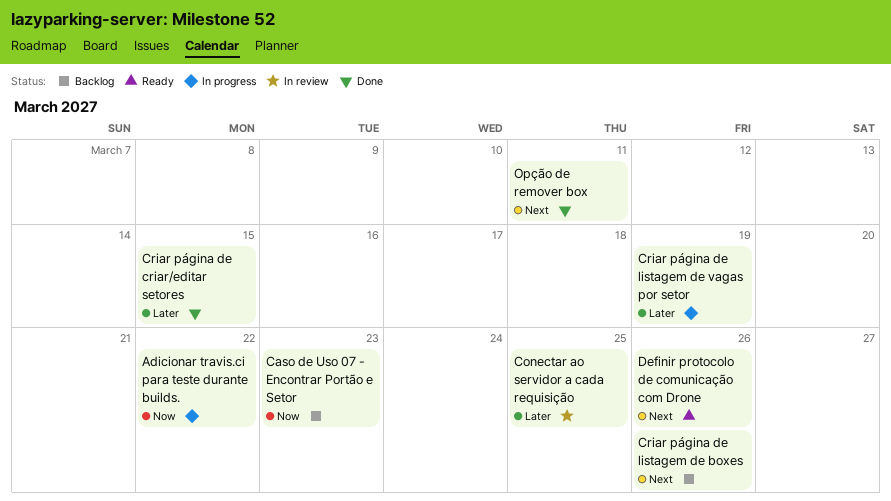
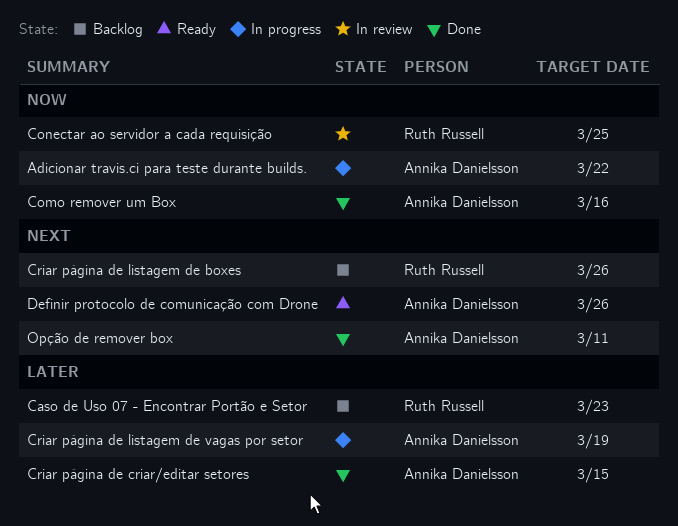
Caso de Uso 07 - Encontrar Portão e Setor, priority: Now -> Later
Como remover um Box: none -> present
Conectar ao servidor a cada requisição, priority: Later -> Now

